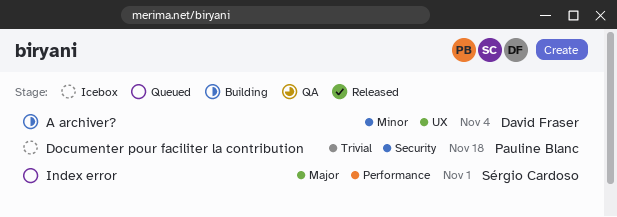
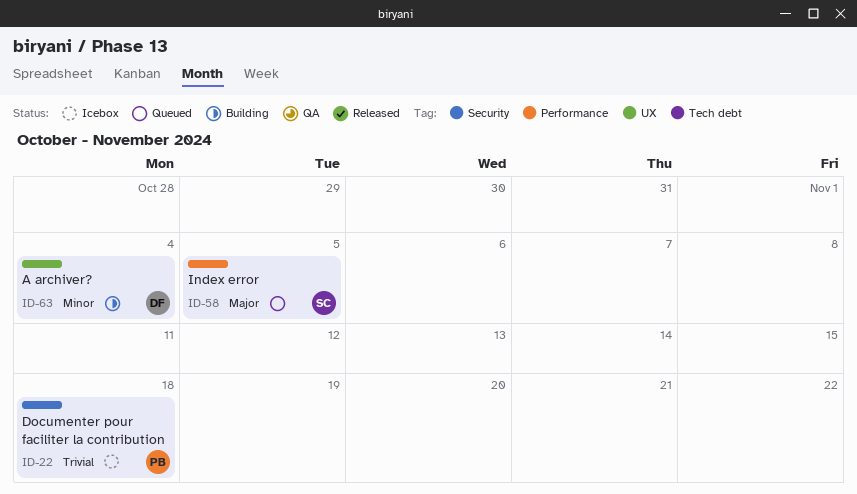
Index error, due: Nov 1 -> Nov 5

